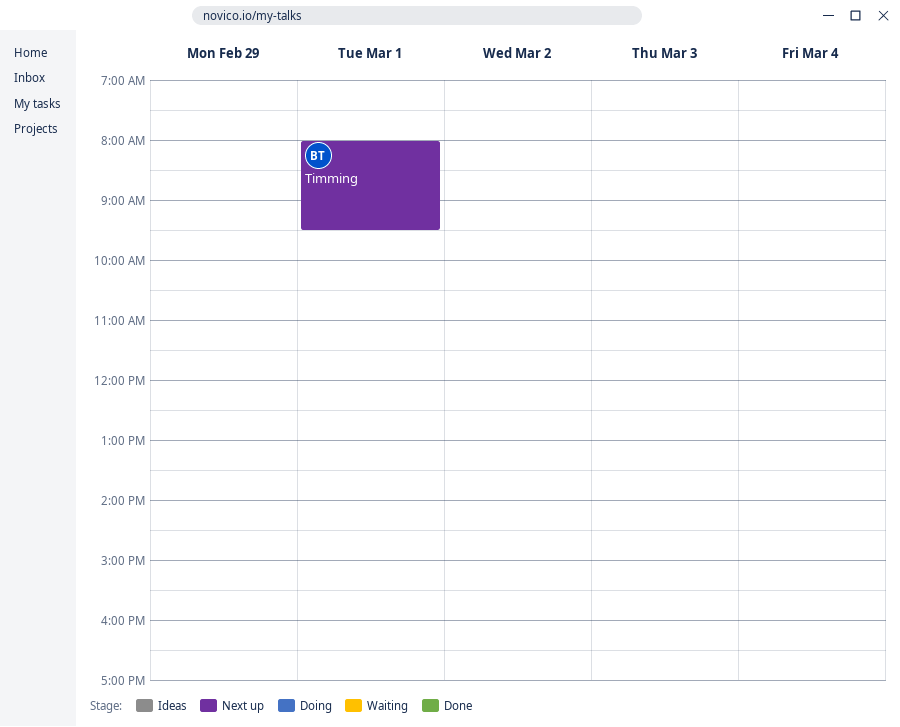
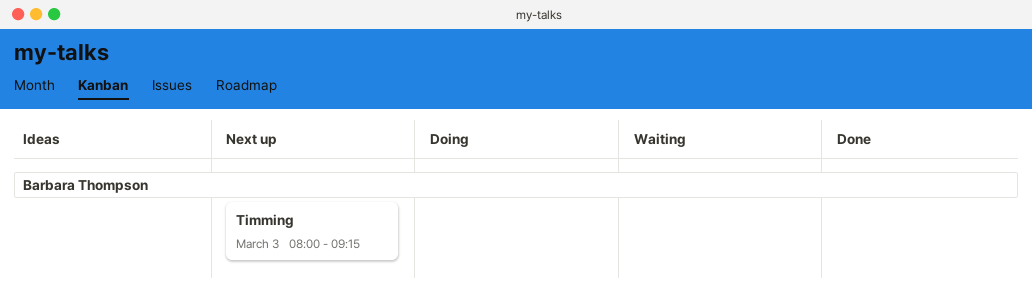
Timming, day: Mar 1 -> Mar 3
Timming, ends: 09:30 -> 09:15

